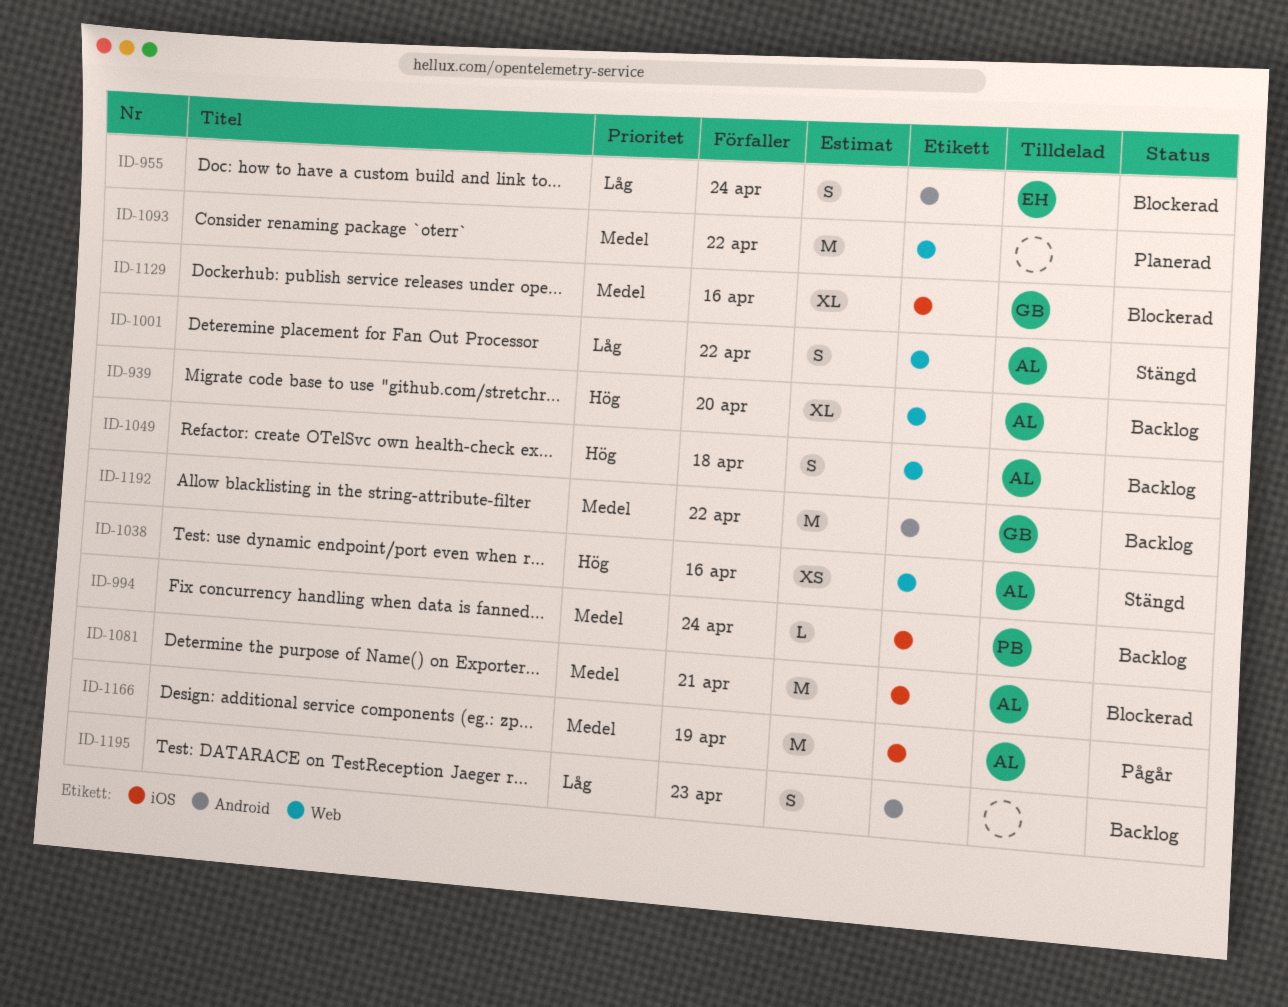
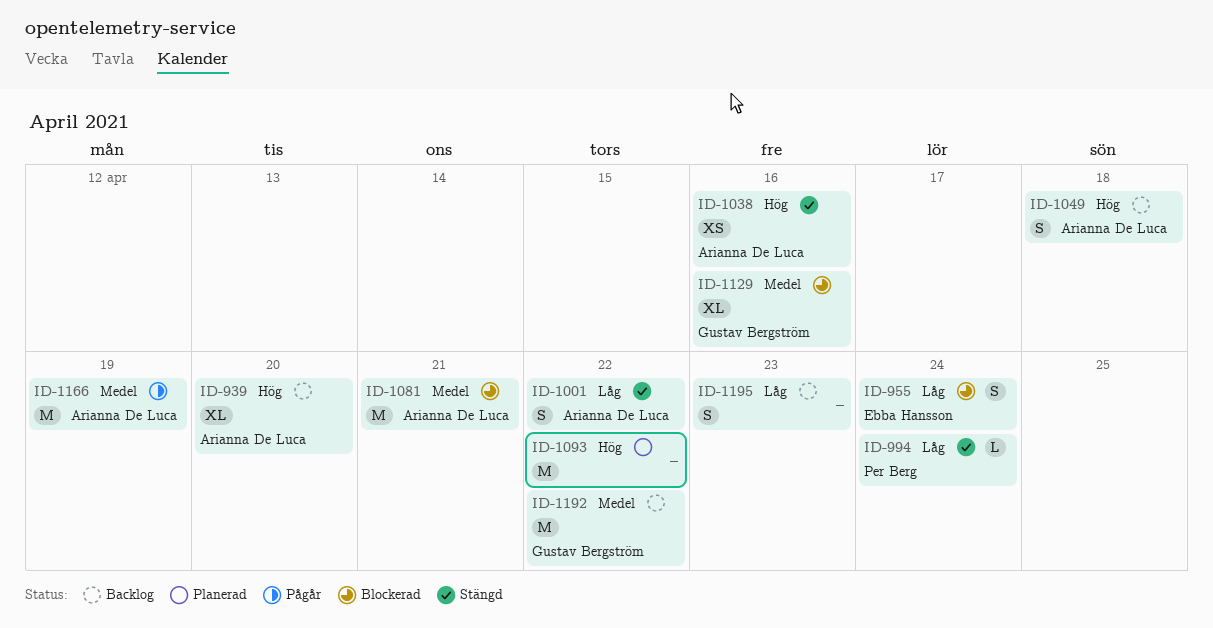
ID-994, status: Backlog -> Stängd
ID-994, priority: Medel -> Låg
ID-1093, priority: Medel -> Hög

